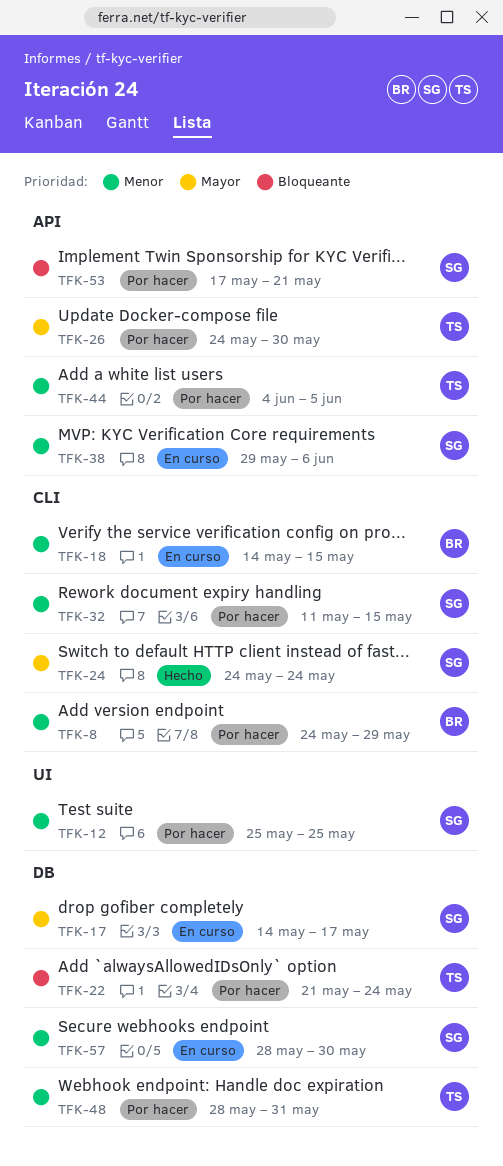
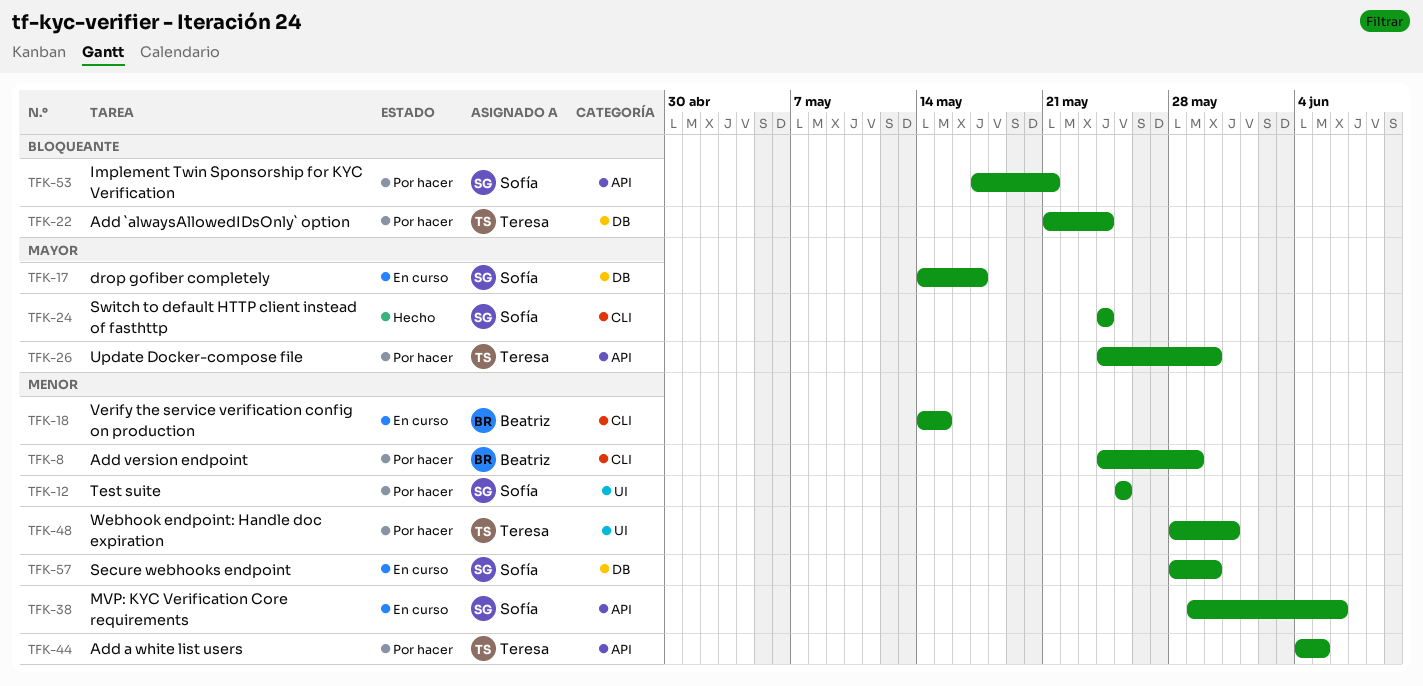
TFK-32: present -> none
TFK-48, label: DB -> UI

